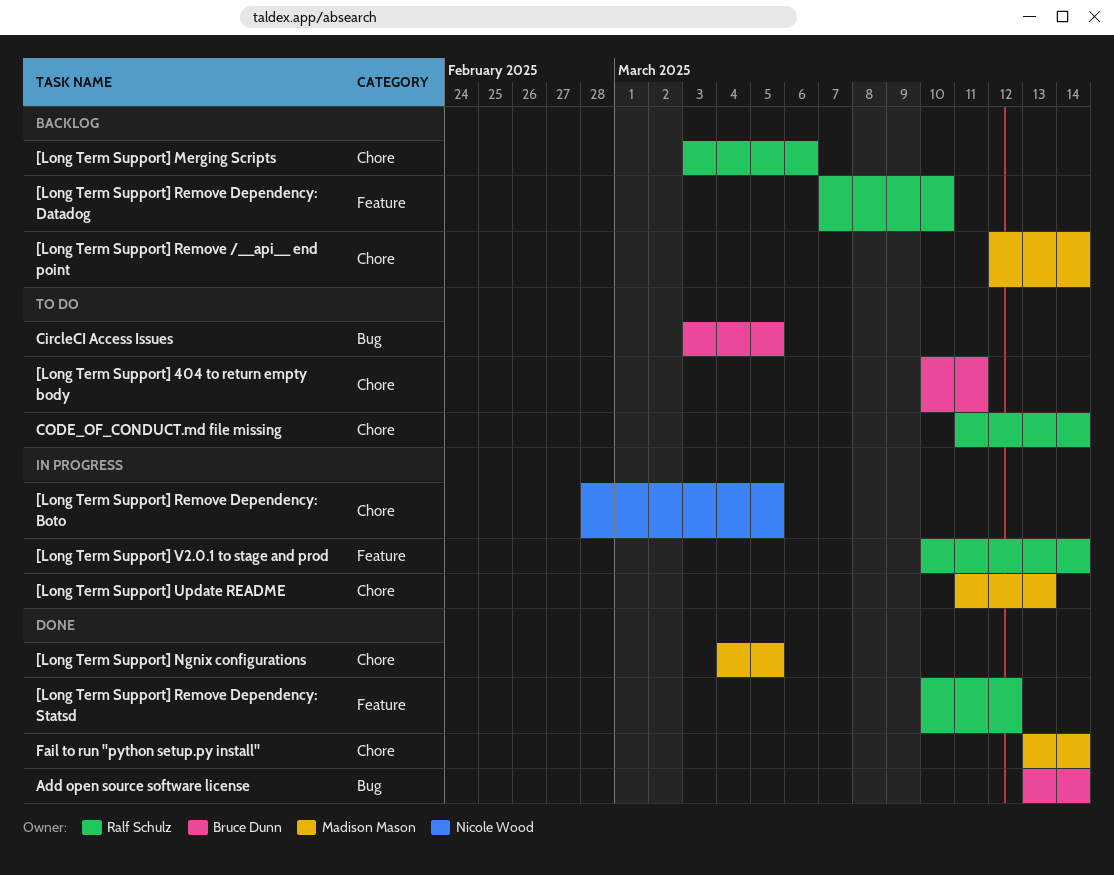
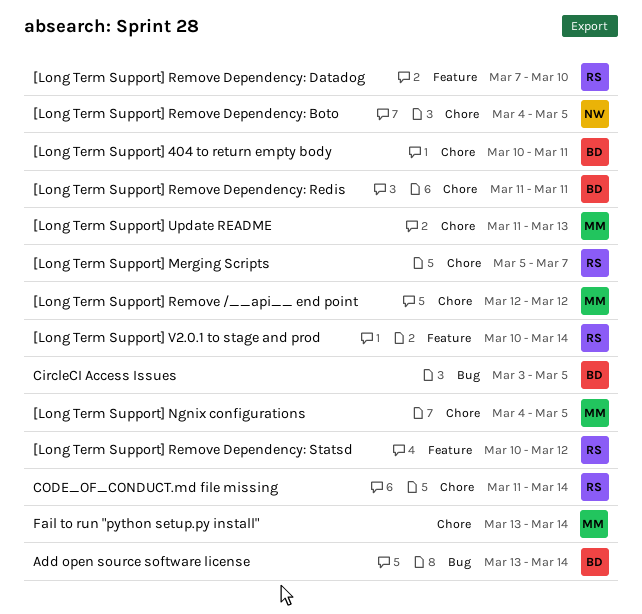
[Long Term Support] Merging Scripts, start: Mar 3 -> Mar 5
[Long Term Support] Merging Scripts, due: Mar 6 -> Mar 7
[Long Term Support] Remove /__api__ end point, due: Mar 14 -> Mar 12
[Long Term Support] Remove Dependency: Boto, start: Feb 28 -> Mar 4
[Long Term Support] Remove Dependency: Redis: none -> present

